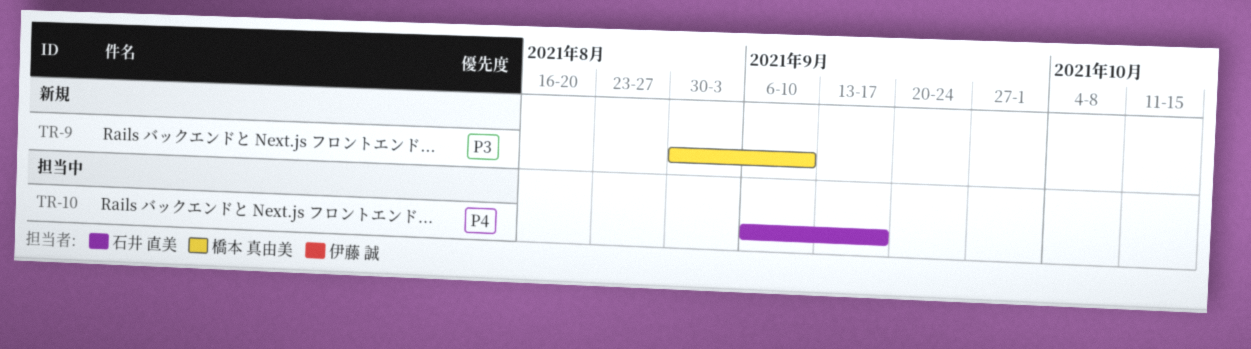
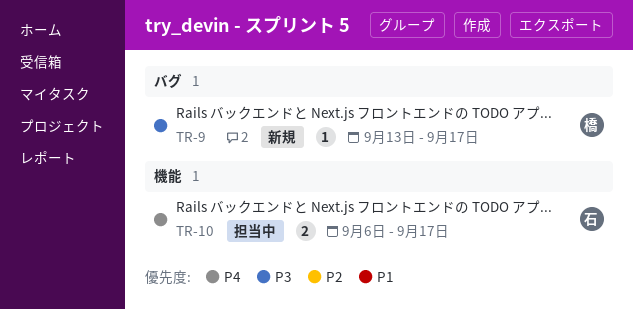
TR-9, start: Aug 30 -> Sep 13
TR-9, due: Sep 10 -> Sep 17

